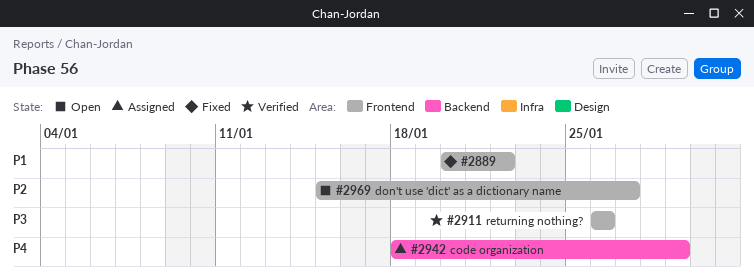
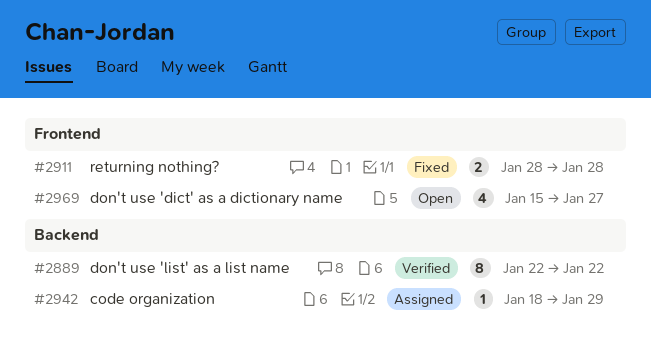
#2889, status: Fixed -> Verified
#2889, label: Frontend -> Backend
#2889, start: Jan 20 -> Jan 22
#2911, status: Verified -> Fixed
#2911, start: Jan 26 -> Jan 28
#2911, due: Jan 26 -> Jan 28

